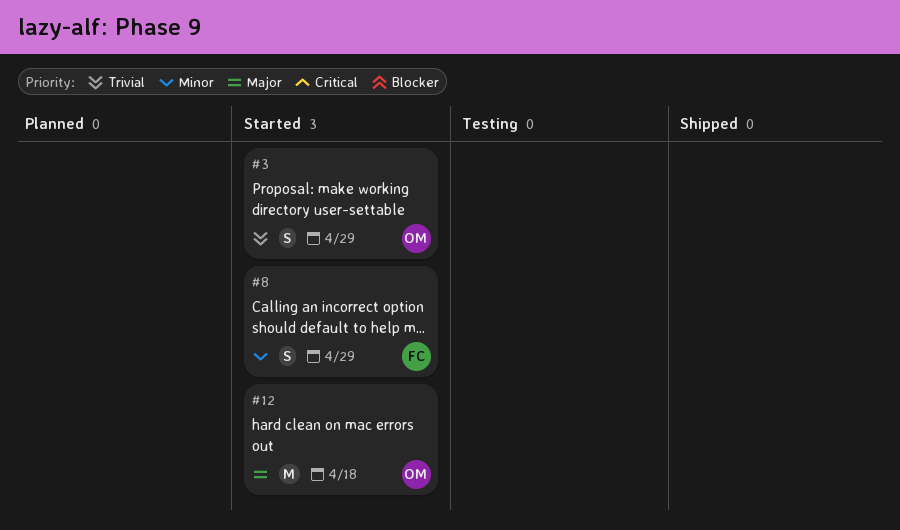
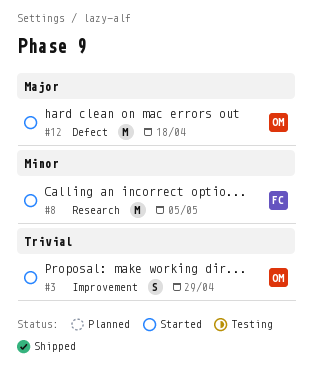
#8, estimate: S -> M
#8, due: Apr 29 -> May 5

